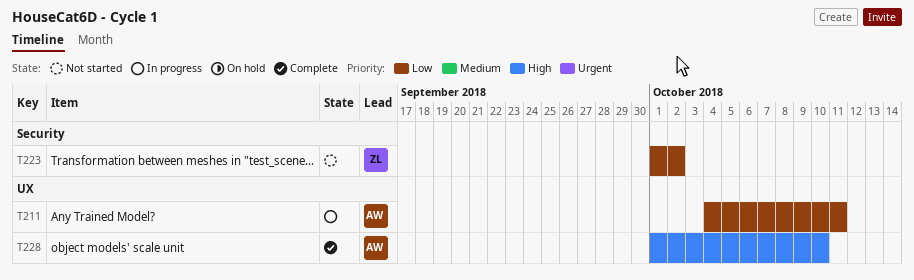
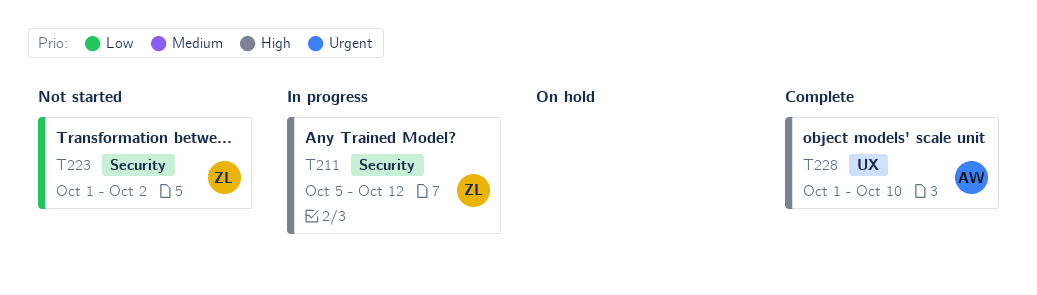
T211, owner: AW -> ZL
T211, priority: Low -> High
T211, label: UX -> Security
T211, start: Oct 4 -> Oct 5
T211, due: Oct 11 -> Oct 12

